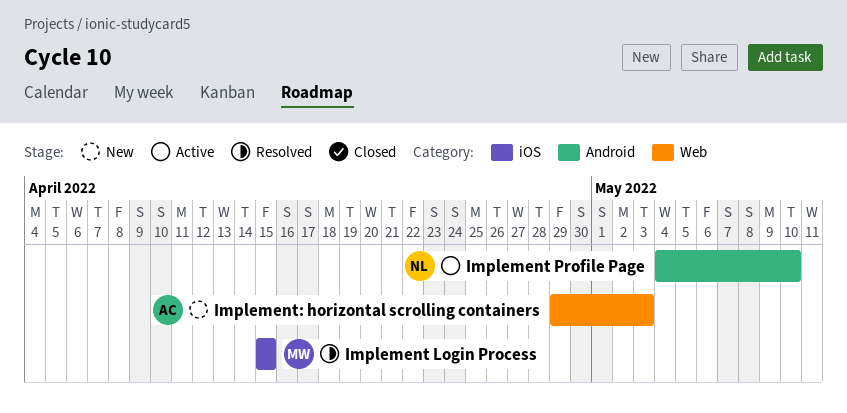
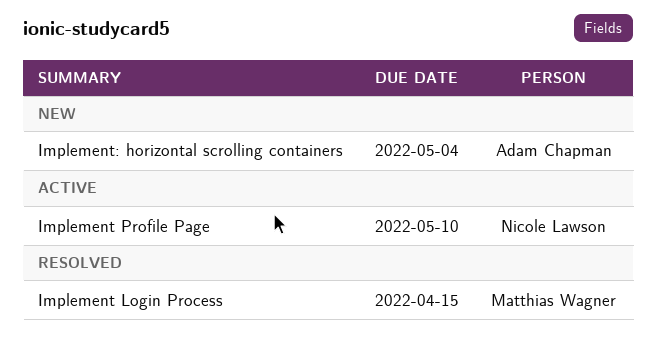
Implement: horizontal scrolling containers, due: May 3 -> May 4

